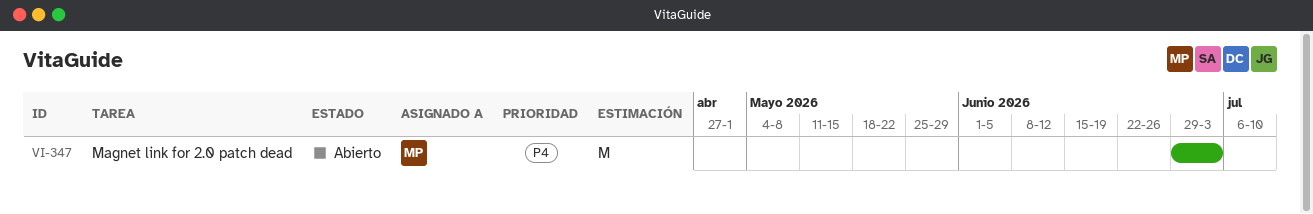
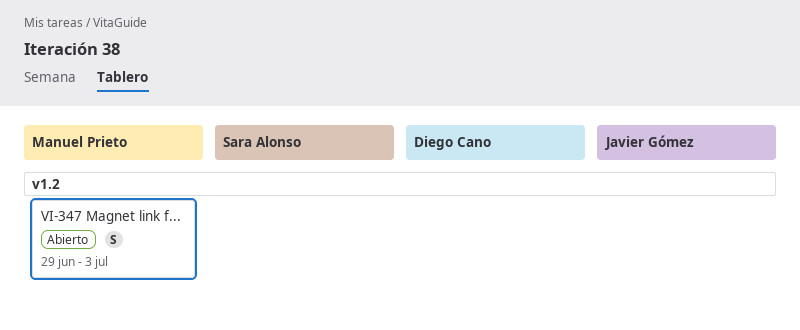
VI-347, estimate: M -> S

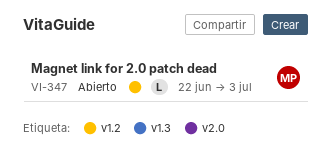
VI-347, estimate: S -> L
VI-347, start: Jun 29 -> Jun 22

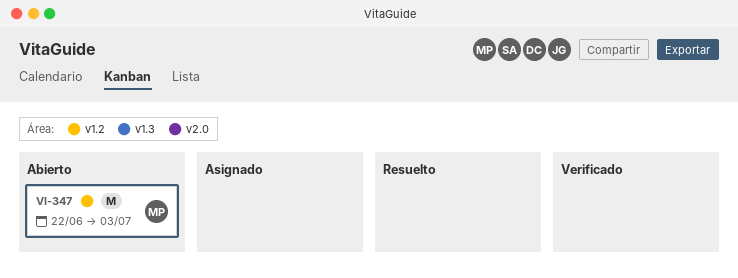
VI-347, estimate: L -> M

